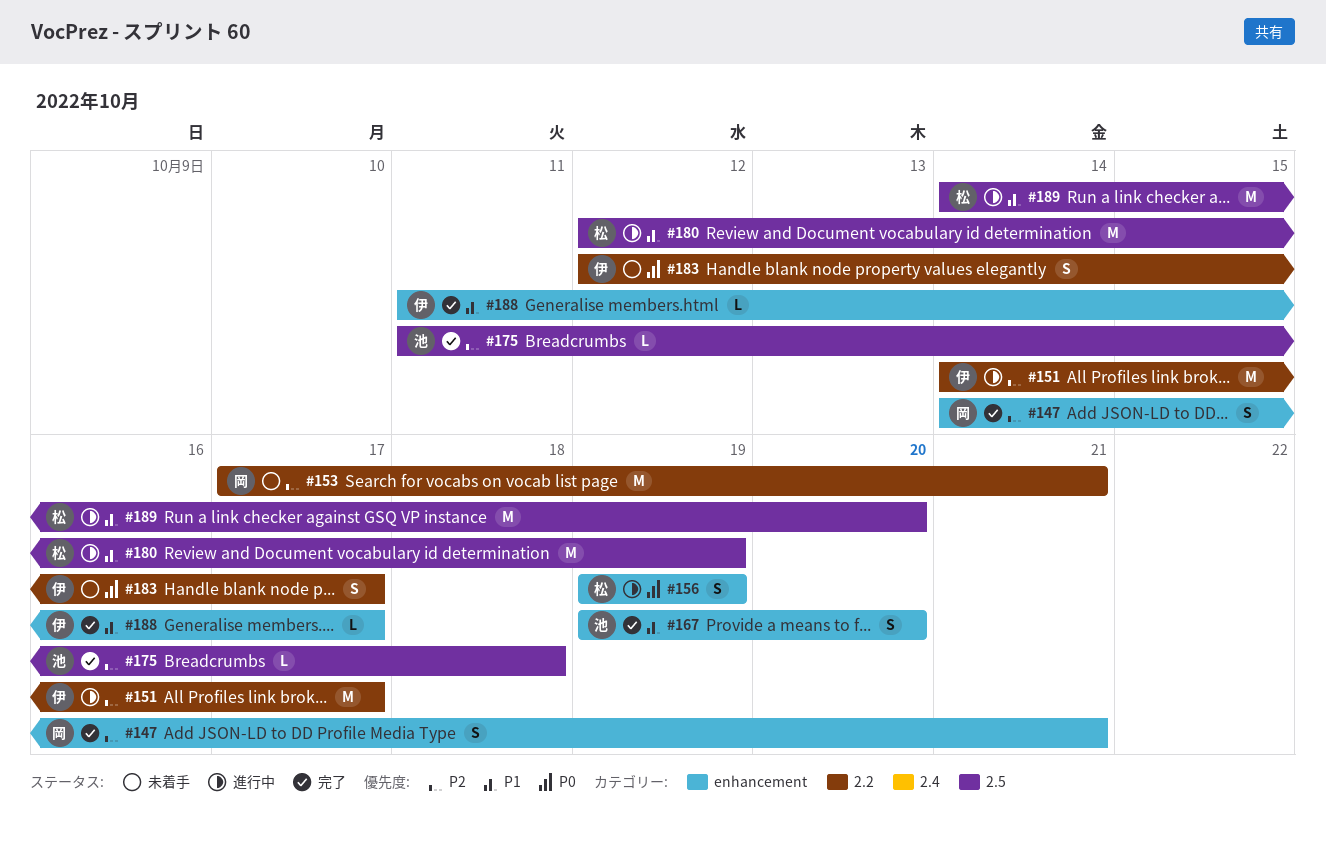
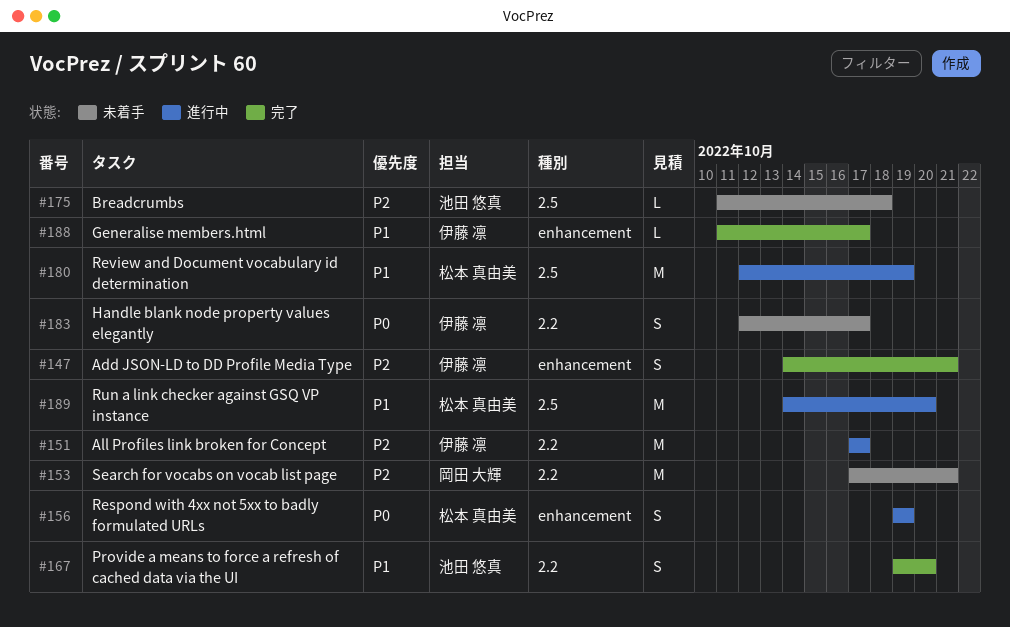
#147, owner: 岡田 大輝 -> 伊藤 凛
#151, start: Oct 14 -> Oct 17
#167, label: enhancement -> 2.2
#175, status: 完了 -> 未着手

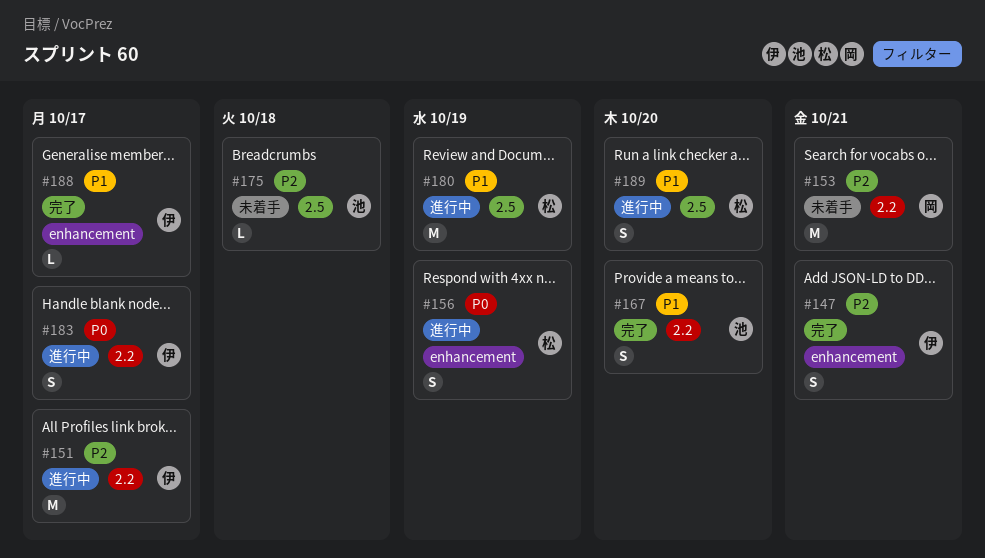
#183, status: 未着手 -> 進行中
#189, estimate: M -> S

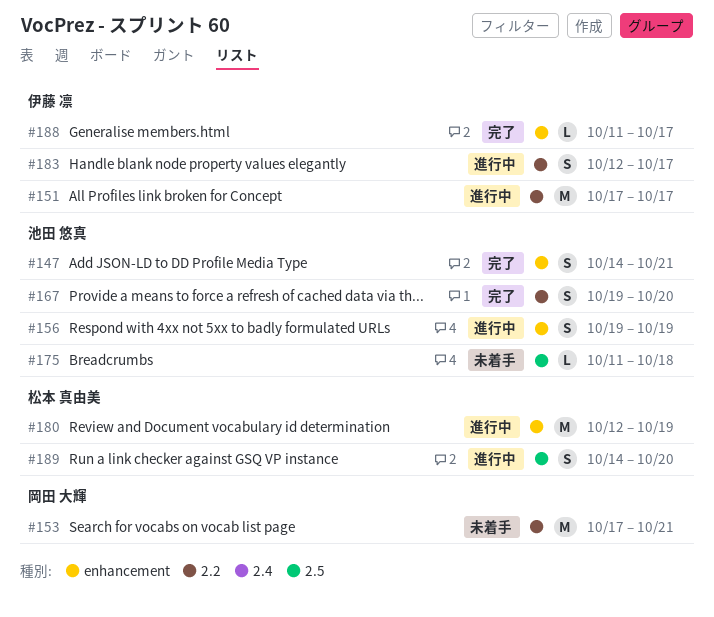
#147, owner: 伊藤 凛 -> 池田 悠真
#156, owner: 松本 真由美 -> 池田 悠真
#180, label: 2.5 -> enhancement

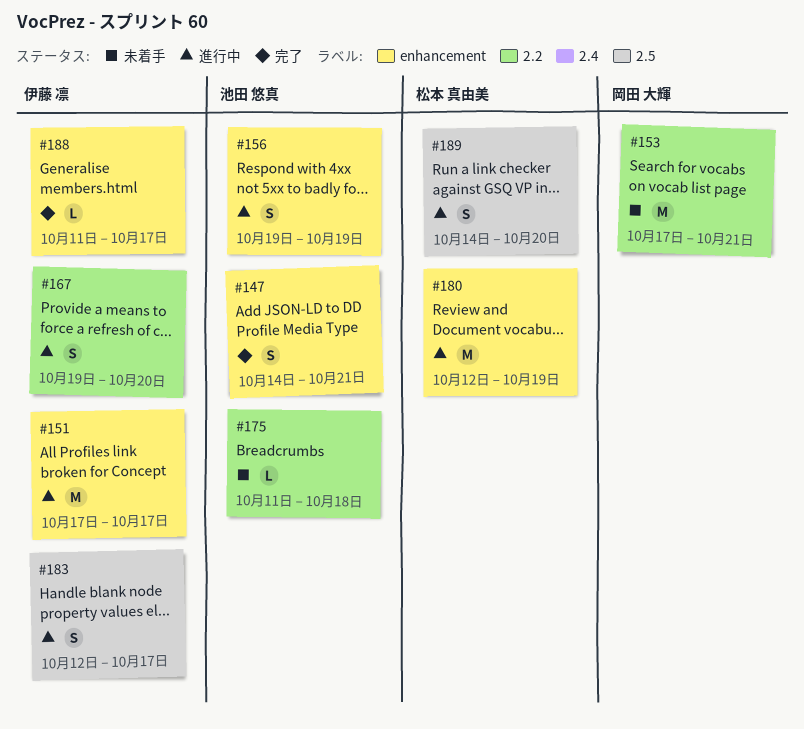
#151, label: 2.2 -> enhancement
#167, status: 完了 -> 進行中
#167, owner: 池田 悠真 -> 伊藤 凛
#175, label: 2.5 -> 2.2
#183, label: 2.2 -> 2.5

